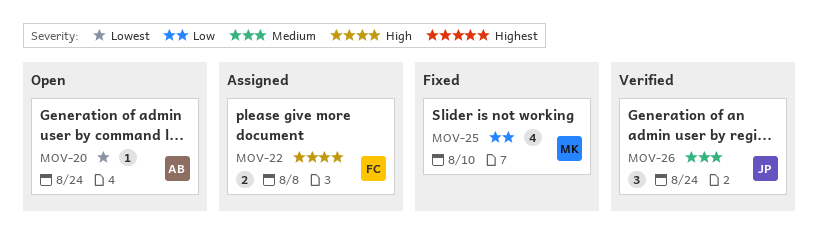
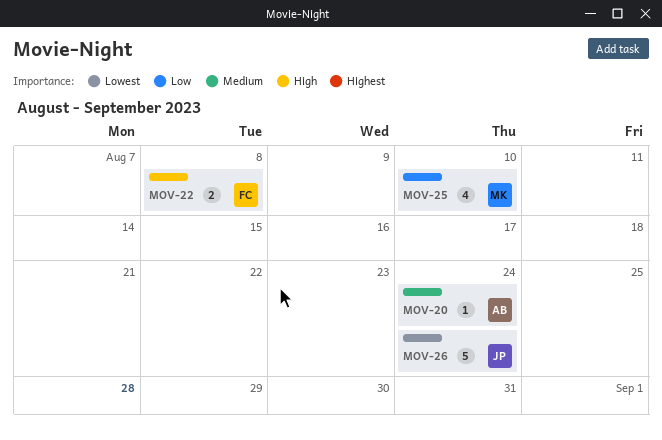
MOV-20, priority: Lowest -> Medium
MOV-26, priority: Medium -> Lowest
MOV-26, estimate: 3 -> 5

